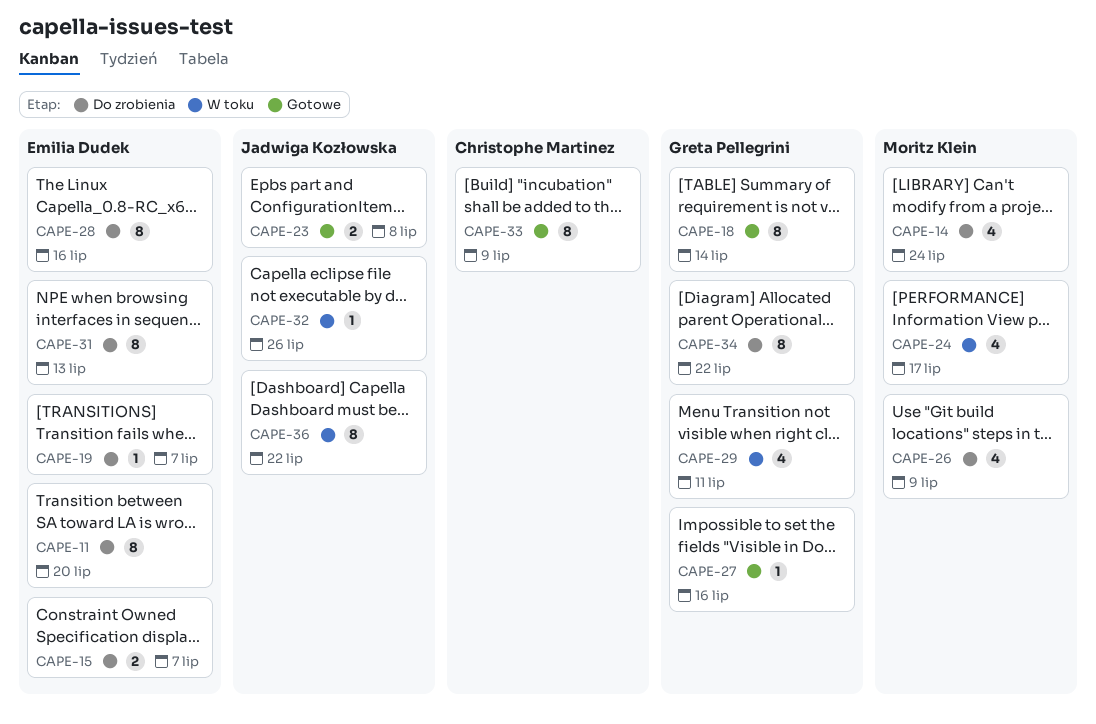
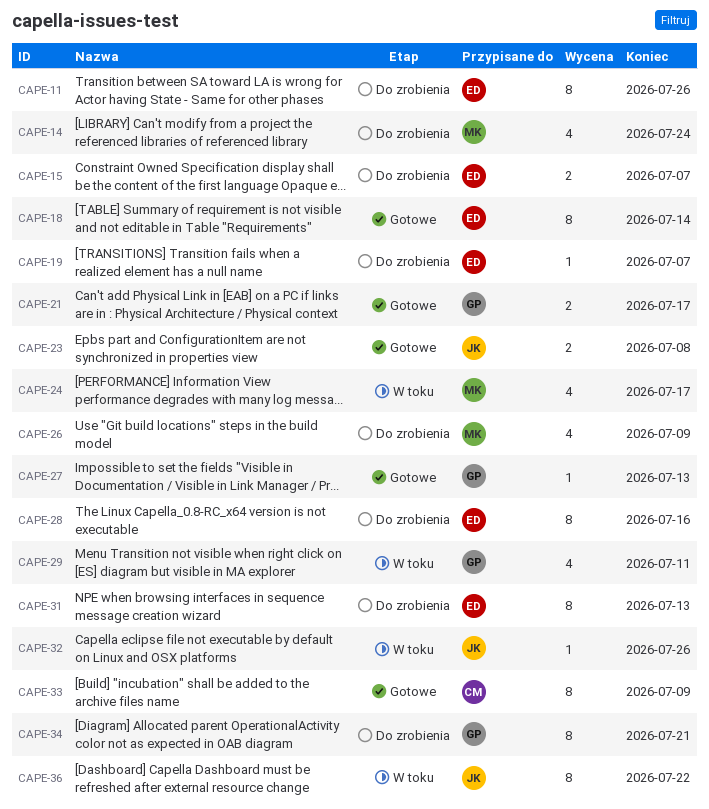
CAPE-11, due: Jul 20 -> Jul 26
CAPE-18, owner: Greta Pellegrini -> Emilia Dudek
CAPE-21: none -> present
CAPE-27, due: Jul 16 -> Jul 13
CAPE-34, due: Jul 22 -> Jul 21

